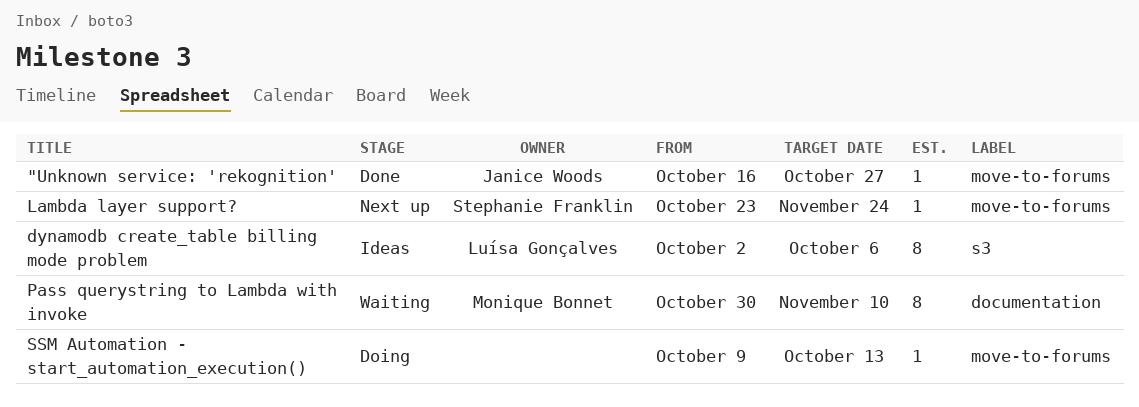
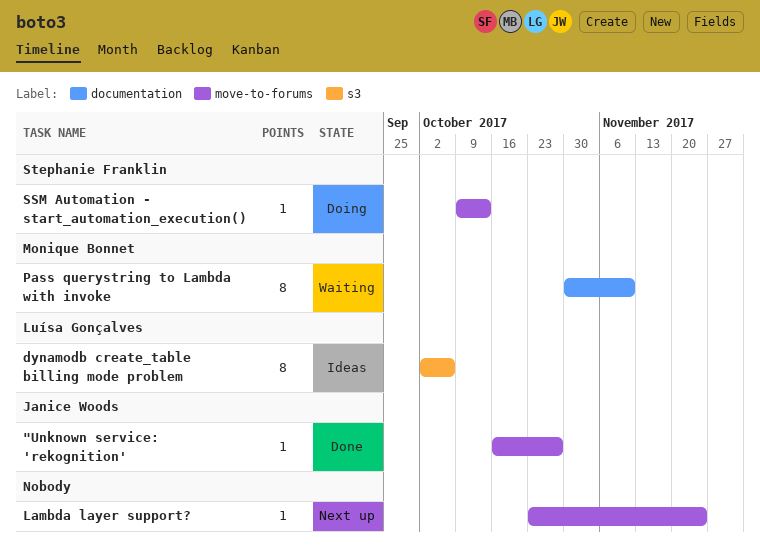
Lambda layer support?, owner: Stephanie Franklin -> none
SSM Automation - start_automation_execution(), owner: none -> Stephanie Franklin

